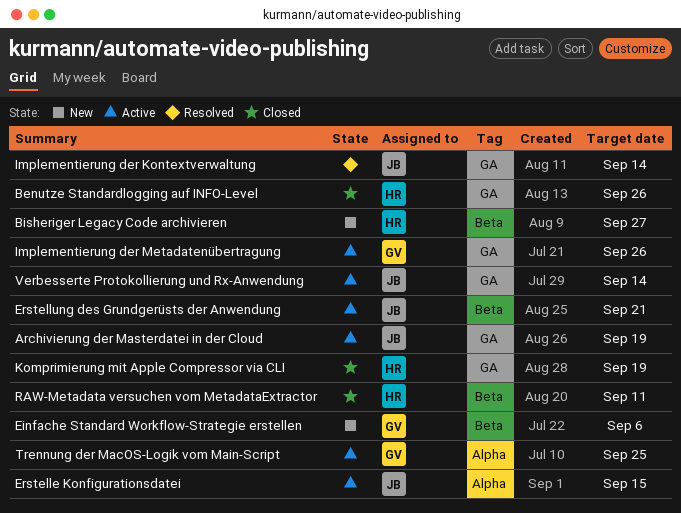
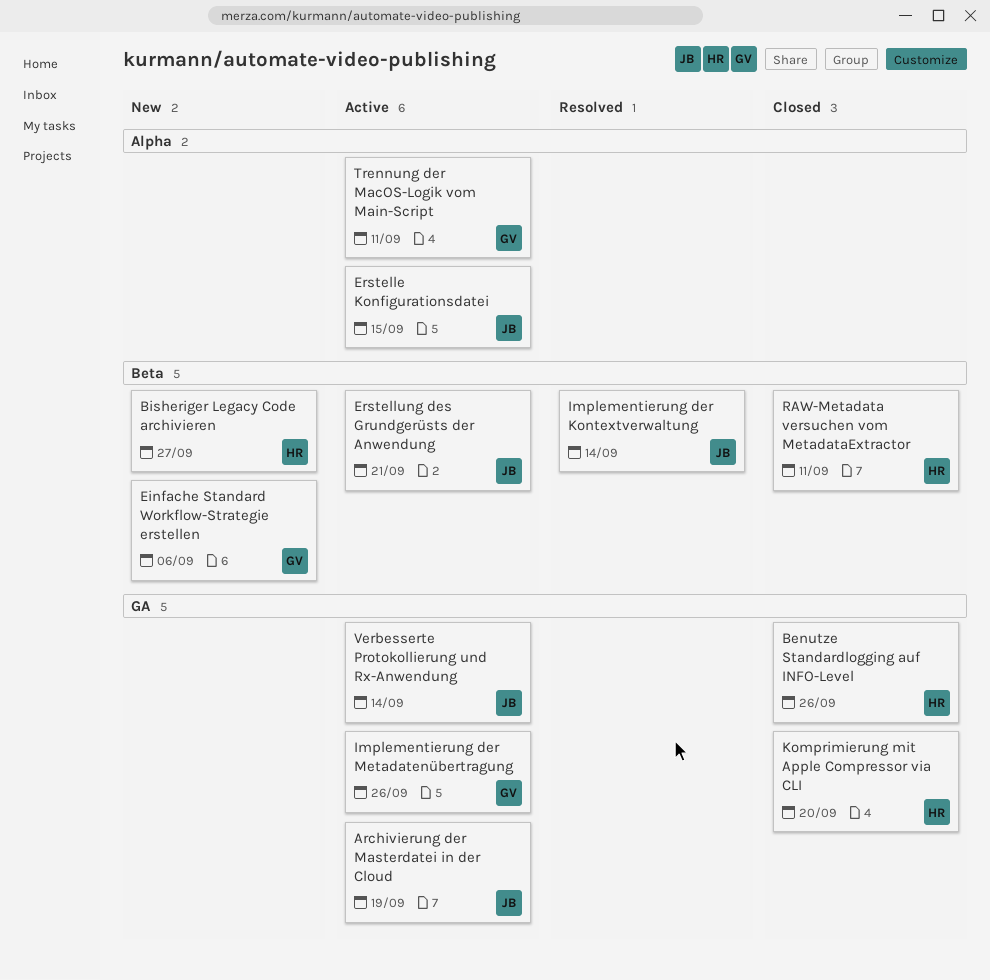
Implementierung der Kontextverwaltung, label: GA -> Beta
Komprimierung mit Apple Compressor via CLI, due: Sep 19 -> Sep 20
Trennung der MacOS-Logik vom Main-Script, due: Sep 25 -> Sep 11

